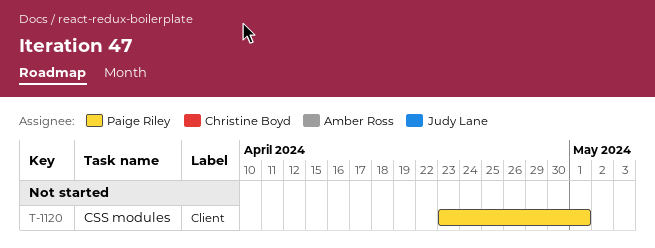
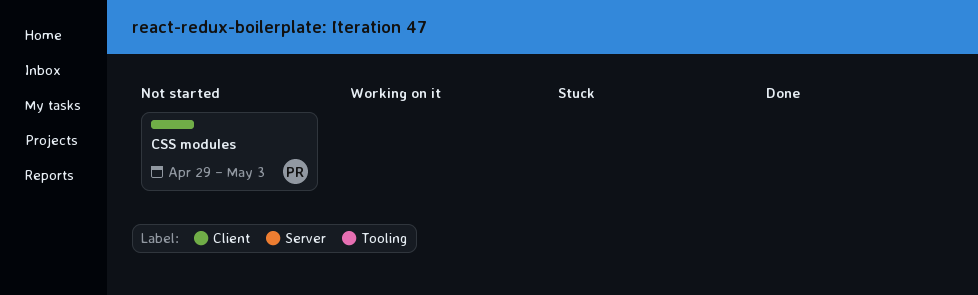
CSS modules, start: Apr 23 -> Apr 29
CSS modules, due: May 1 -> May 3

